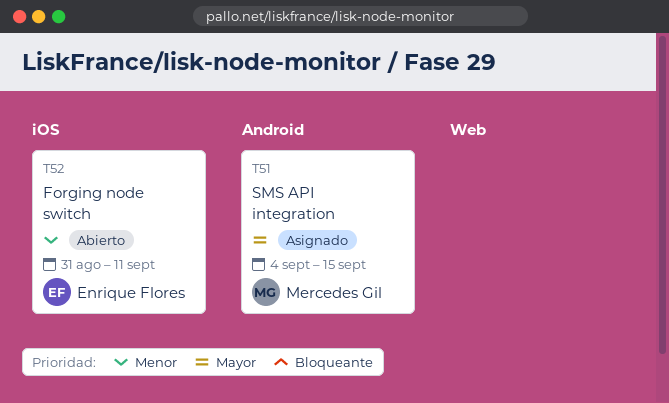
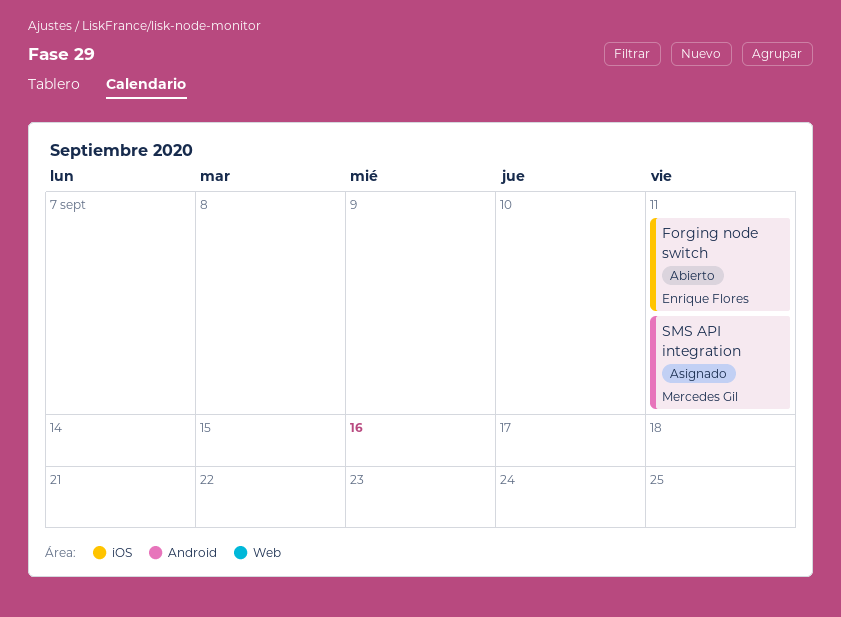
SMS API integration, due: Sep 15 -> Sep 11

